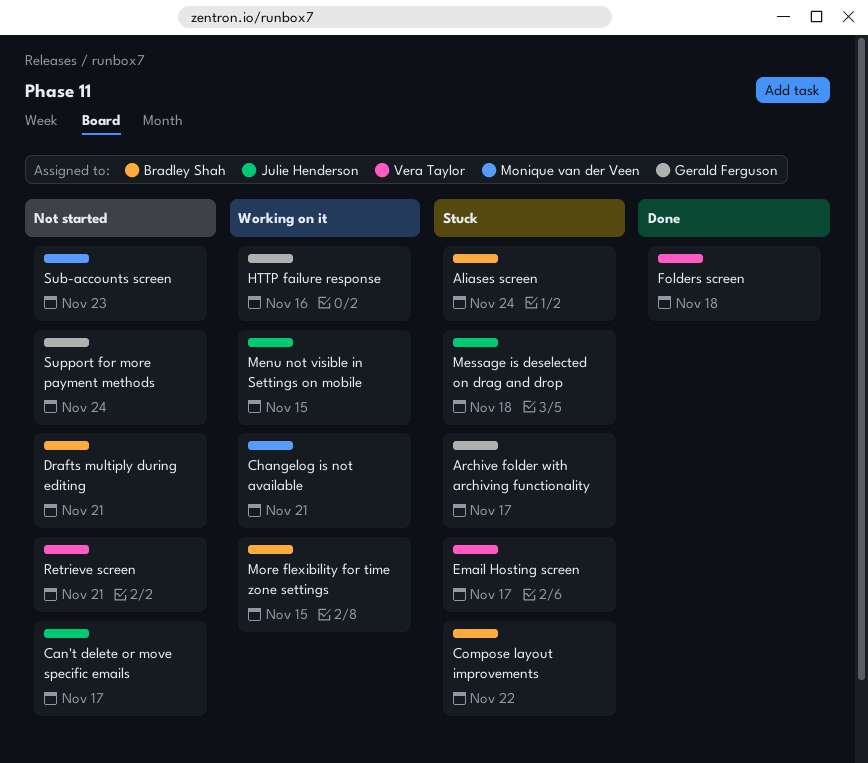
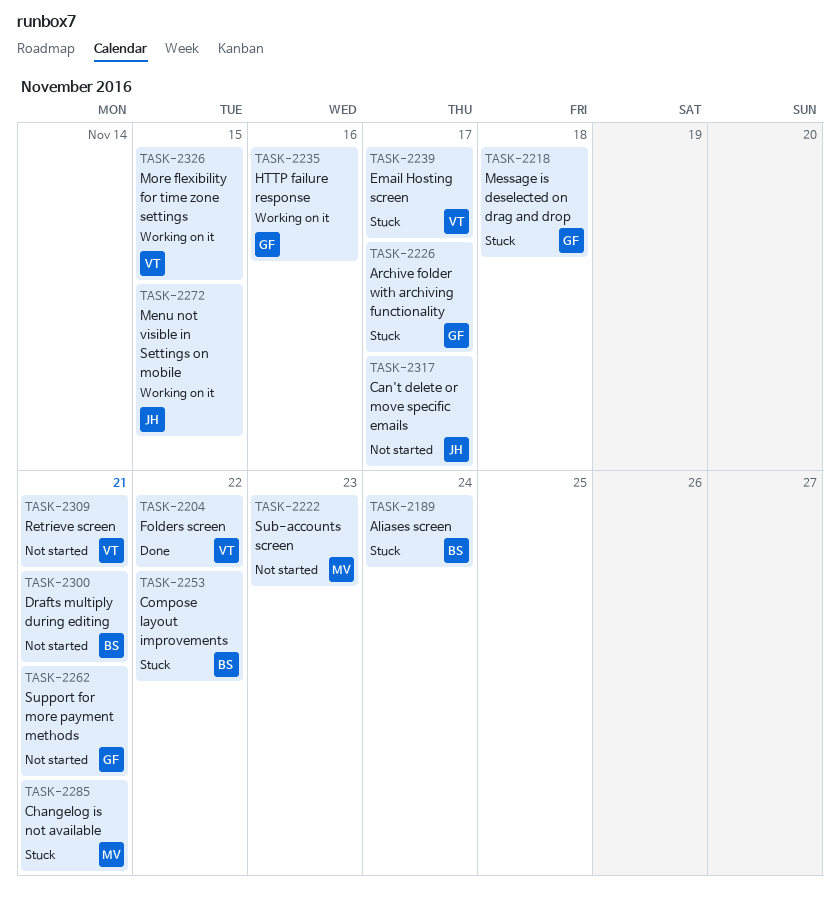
Changelog is not available, status: Working on it -> Stuck
Folders screen, due: Nov 18 -> Nov 22
Message is deselected on drag and drop, owner: Julie Henderson -> Gerald Ferguson
More flexibility for time zone settings, owner: Bradley Shah -> Vera Taylor
Support for more payment methods, due: Nov 24 -> Nov 21

